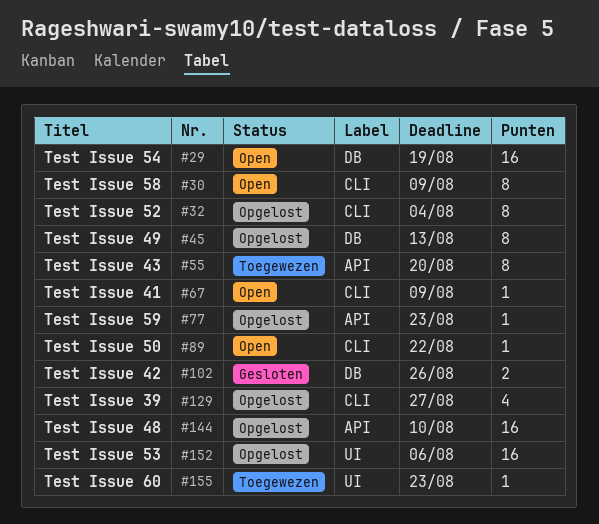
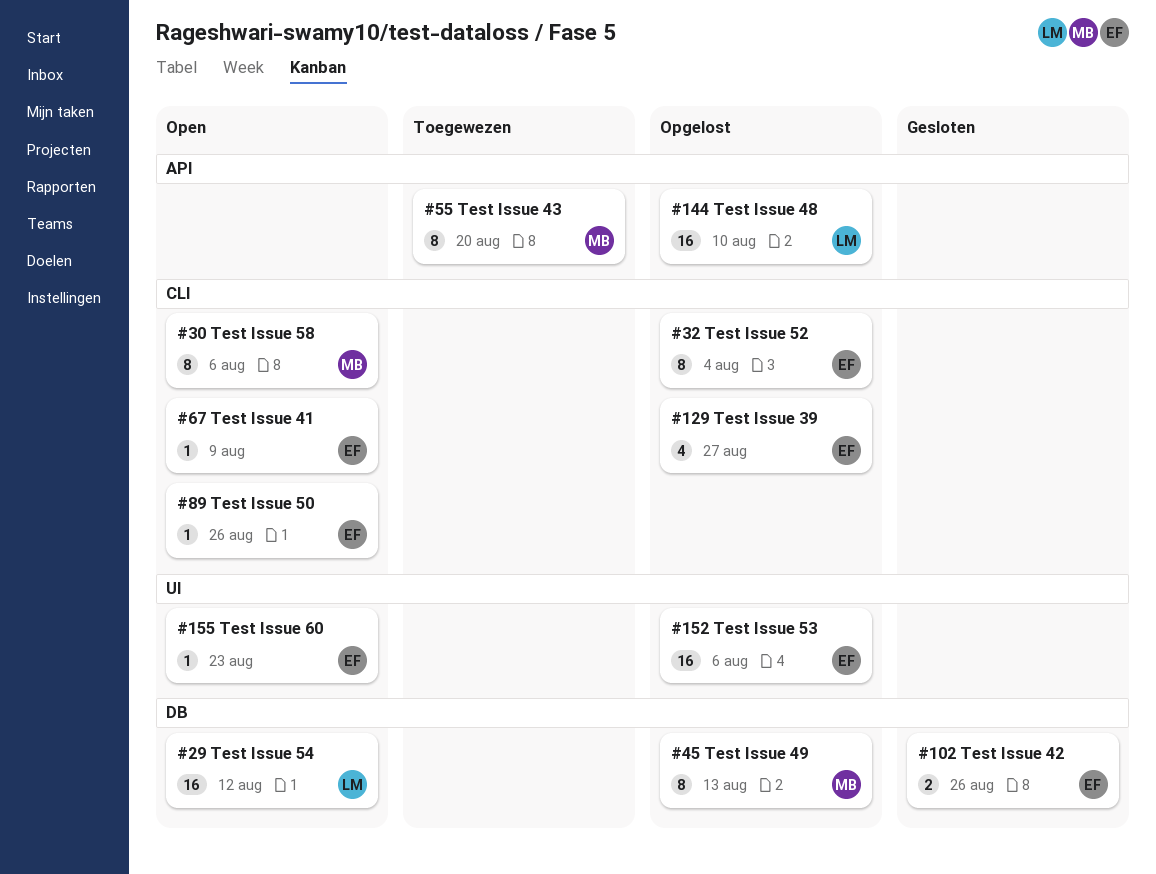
#29, due: Aug 19 -> Aug 12
#30, due: Aug 9 -> Aug 6
#77: present -> none
#89, due: Aug 22 -> Aug 26
#155, status: Toegewezen -> Open

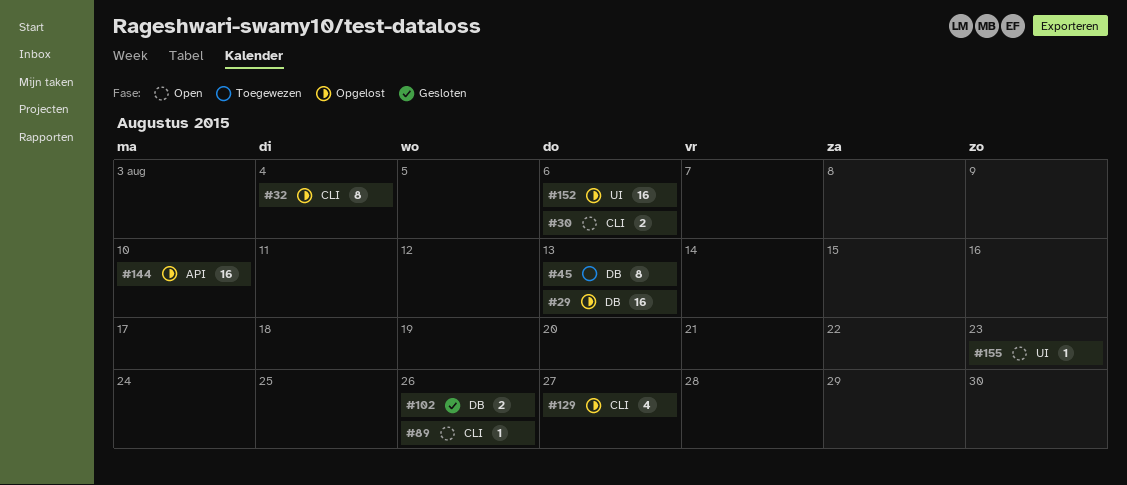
#29, status: Open -> Opgelost
#29, due: Aug 12 -> Aug 13
#30, estimate: 8 -> 2
#45, status: Opgelost -> Toegewezen
#55: present -> none
#67: present -> none

